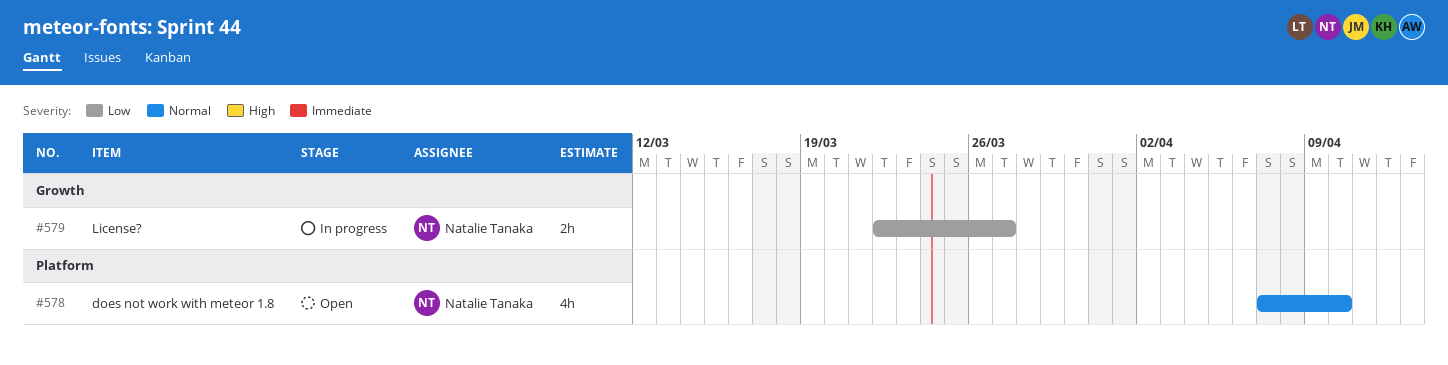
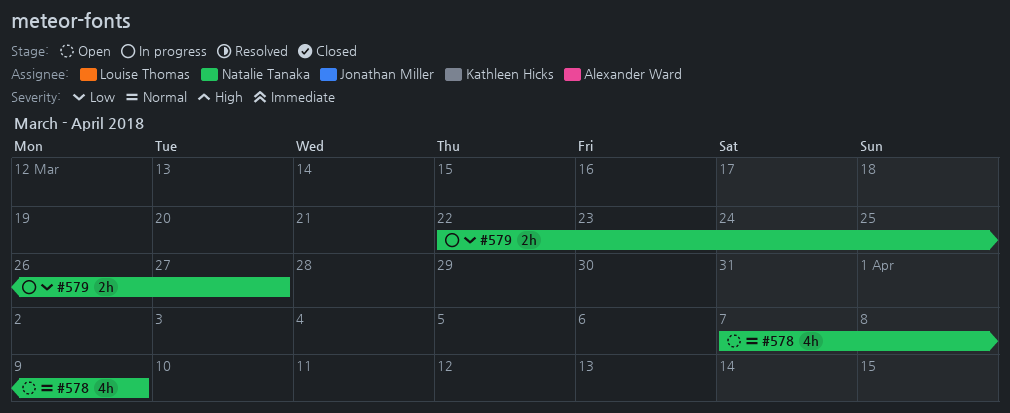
#578, due: Apr 10 -> Apr 9

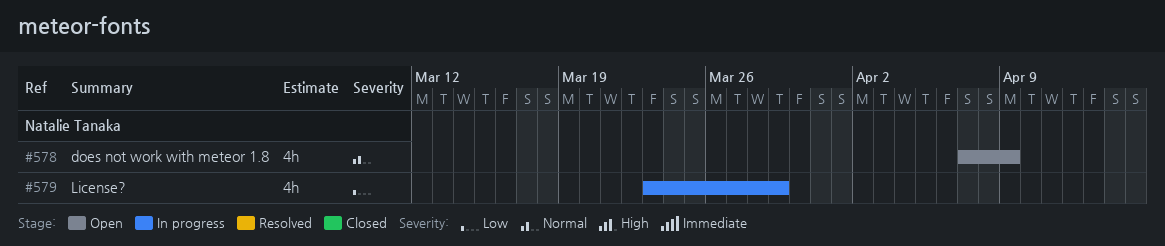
#579, estimate: 2h -> 4h
#579, start: Mar 22 -> Mar 23
#579, due: Mar 27 -> Mar 29

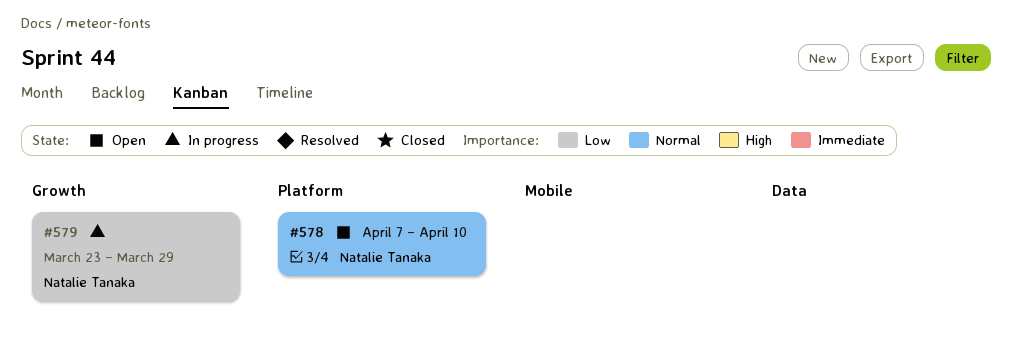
#578, due: Apr 9 -> Apr 10

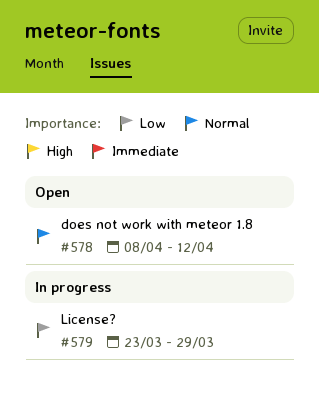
#578, start: Apr 7 -> Apr 8
#578, due: Apr 10 -> Apr 12

